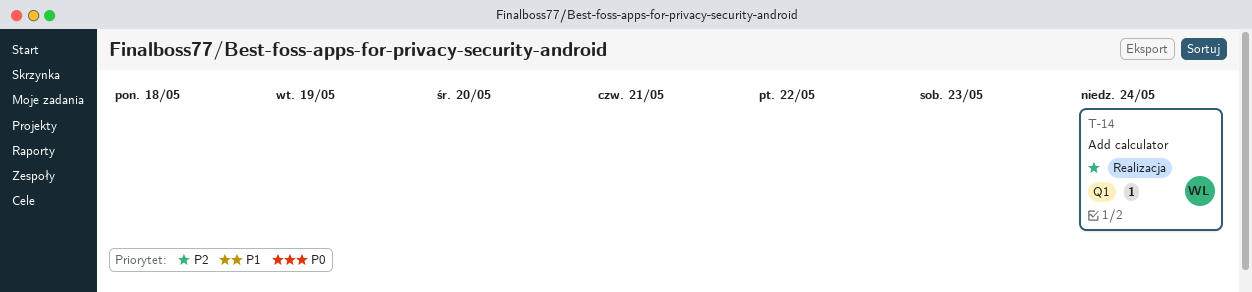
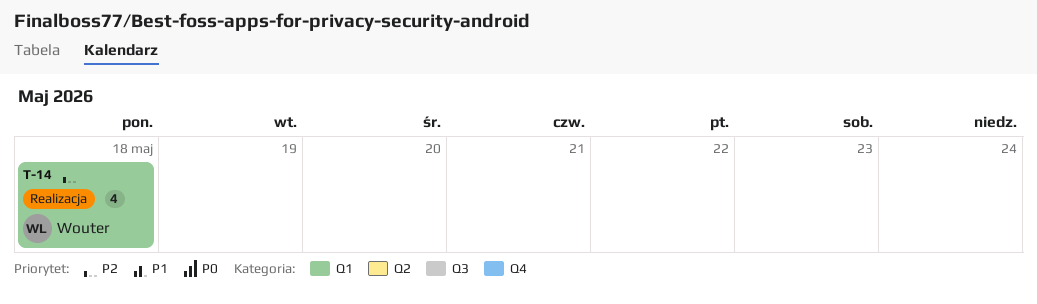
T-14, estimate: 1 -> 4
T-14, due: May 24 -> May 18

